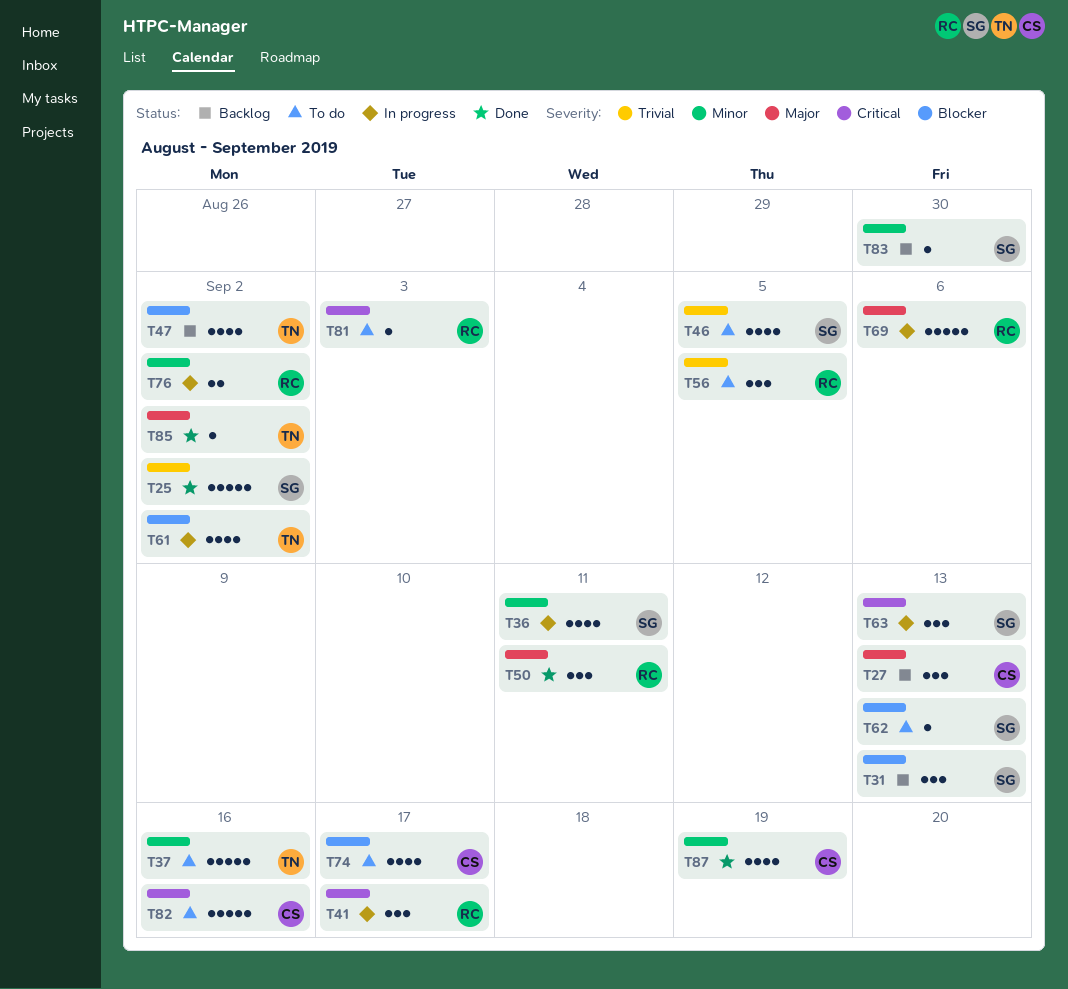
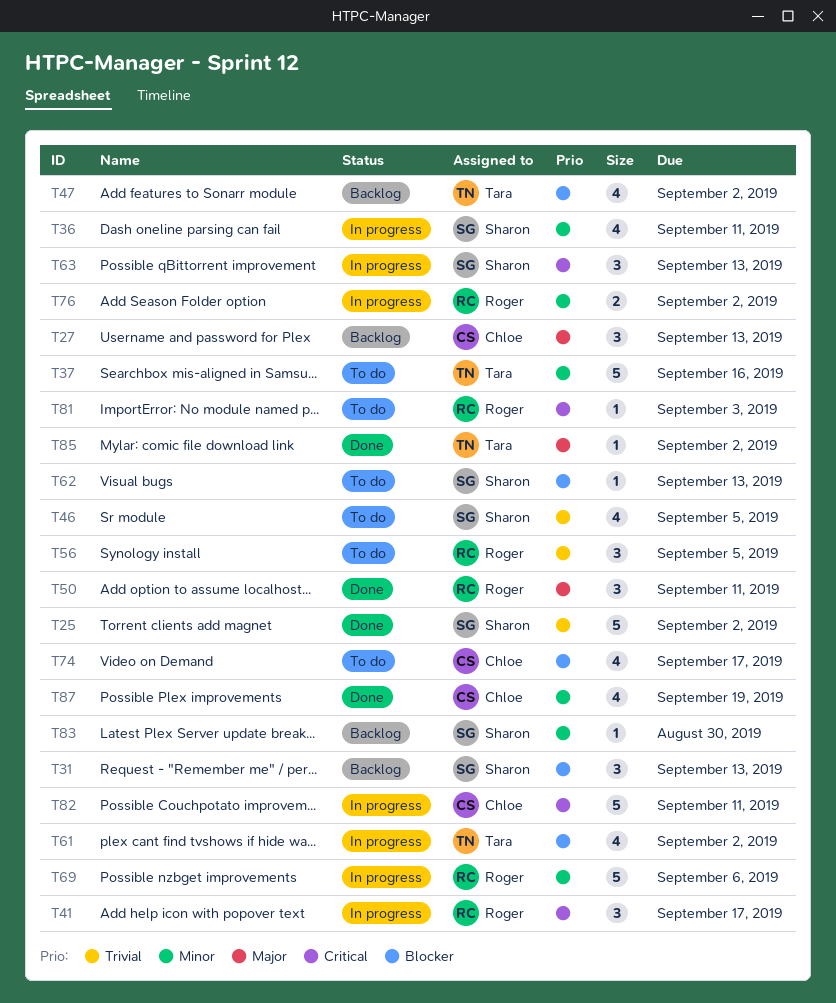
T69, priority: Major -> Minor
T82, status: To do -> In progress
T82, due: Sep 16 -> Sep 11

